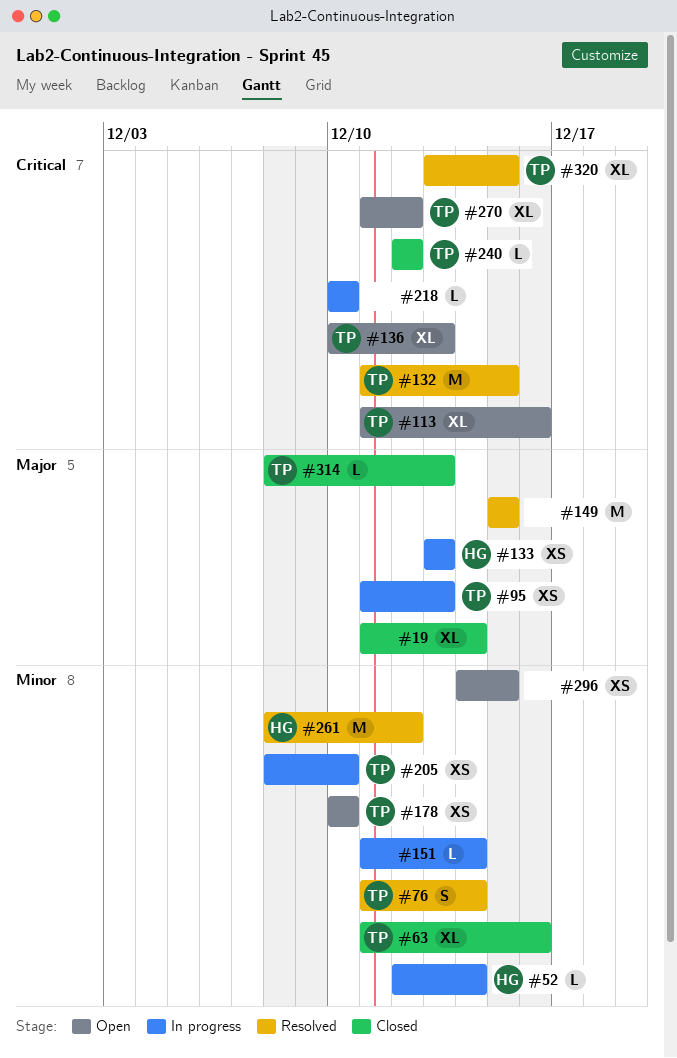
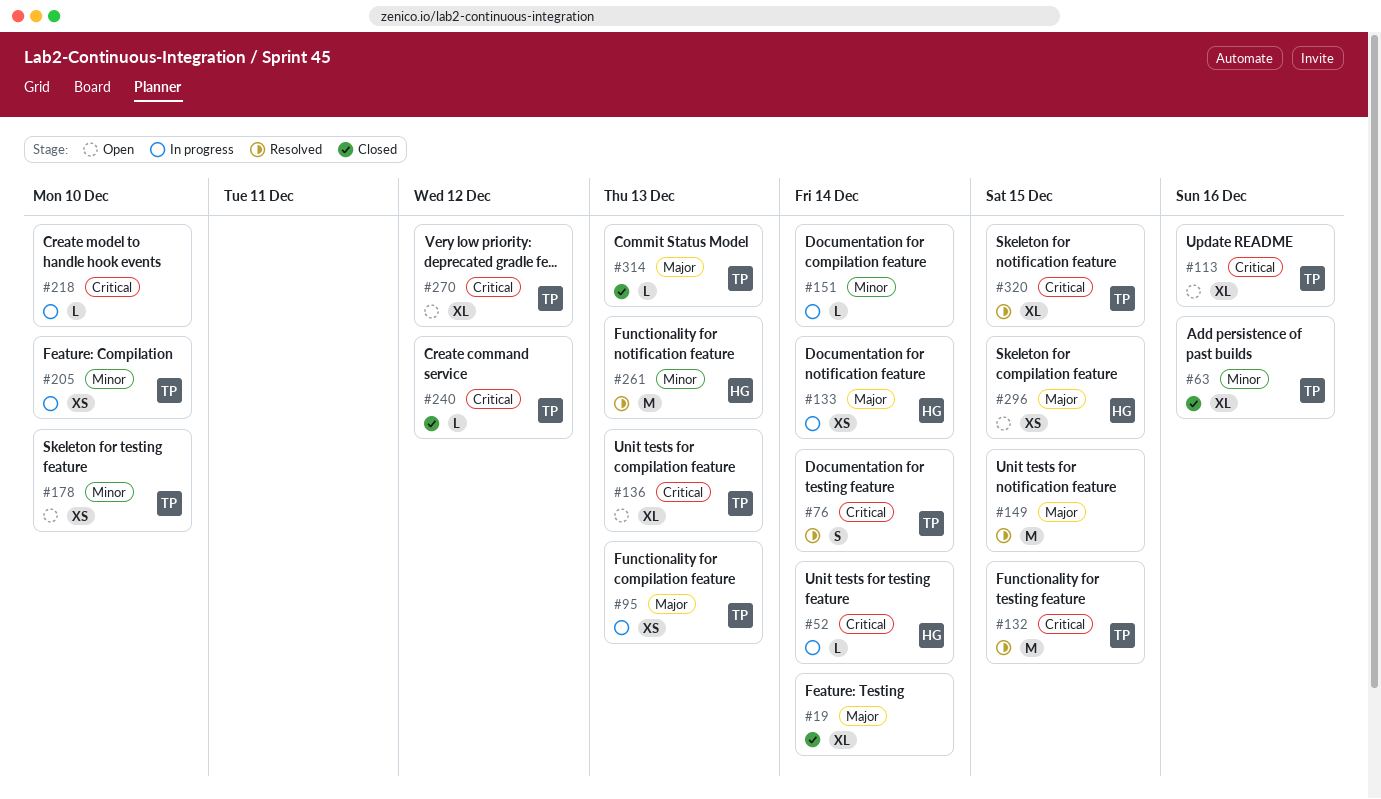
#52, priority: Minor -> Critical
#76, priority: Minor -> Critical
#133, due: Dec 13 -> Dec 14
#261, due: Dec 12 -> Dec 13
#296, owner: none -> HG
#296, priority: Minor -> Major

